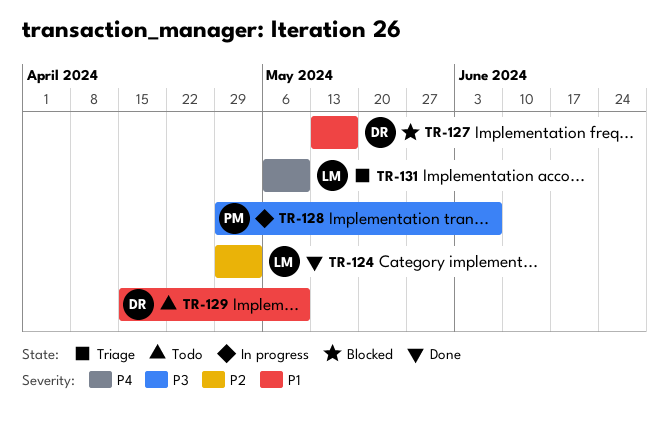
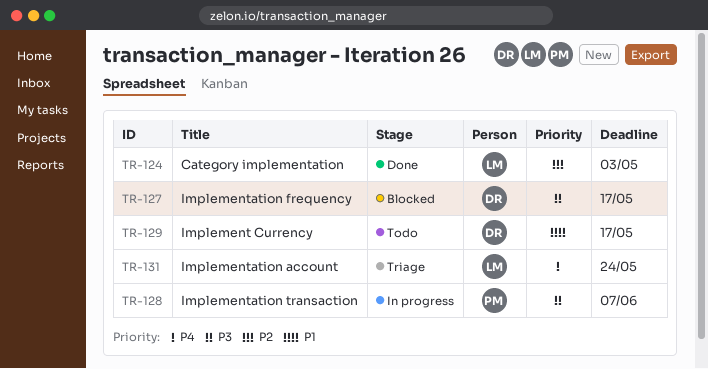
TR-127, priority: P1 -> P3
TR-129, due: May 10 -> May 17
TR-131, due: May 10 -> May 24

